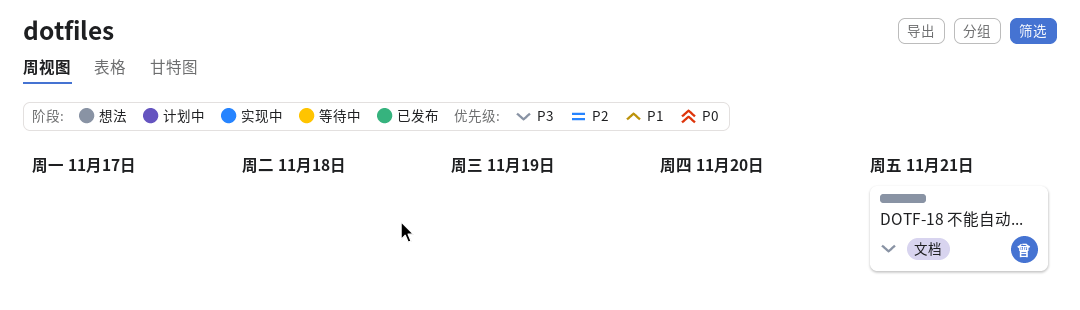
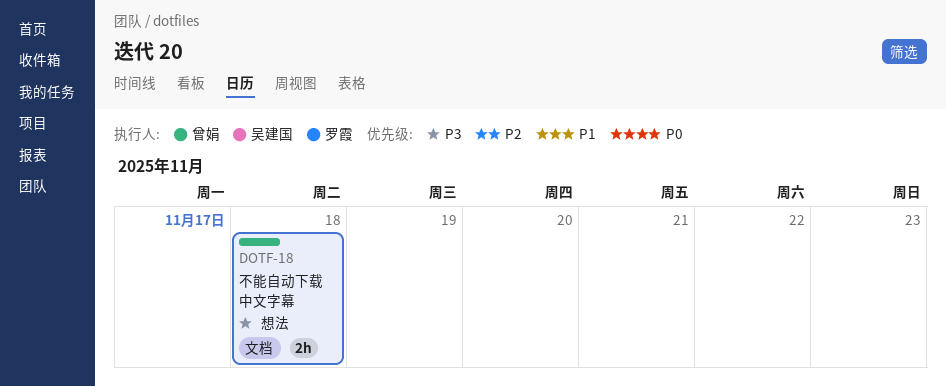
DOTF-18, due: Nov 21 -> Nov 18

